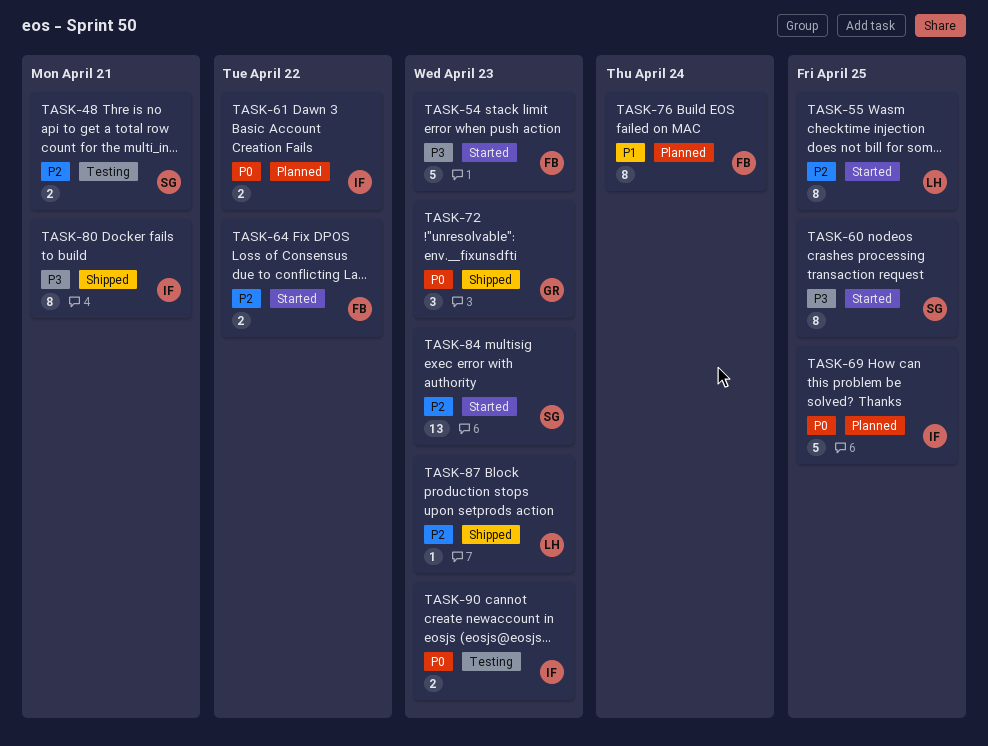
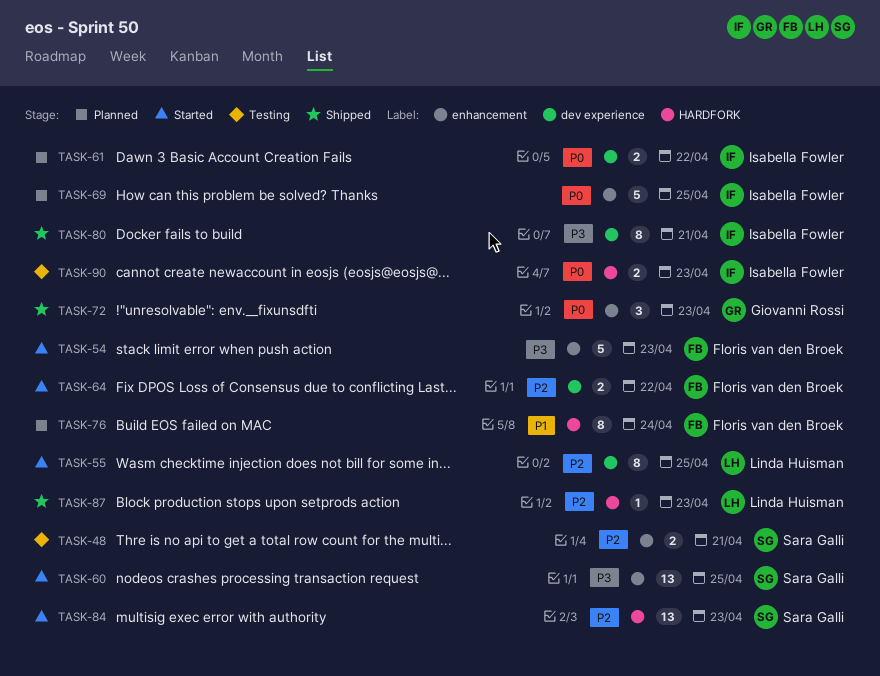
TASK-60, estimate: 8 -> 13

